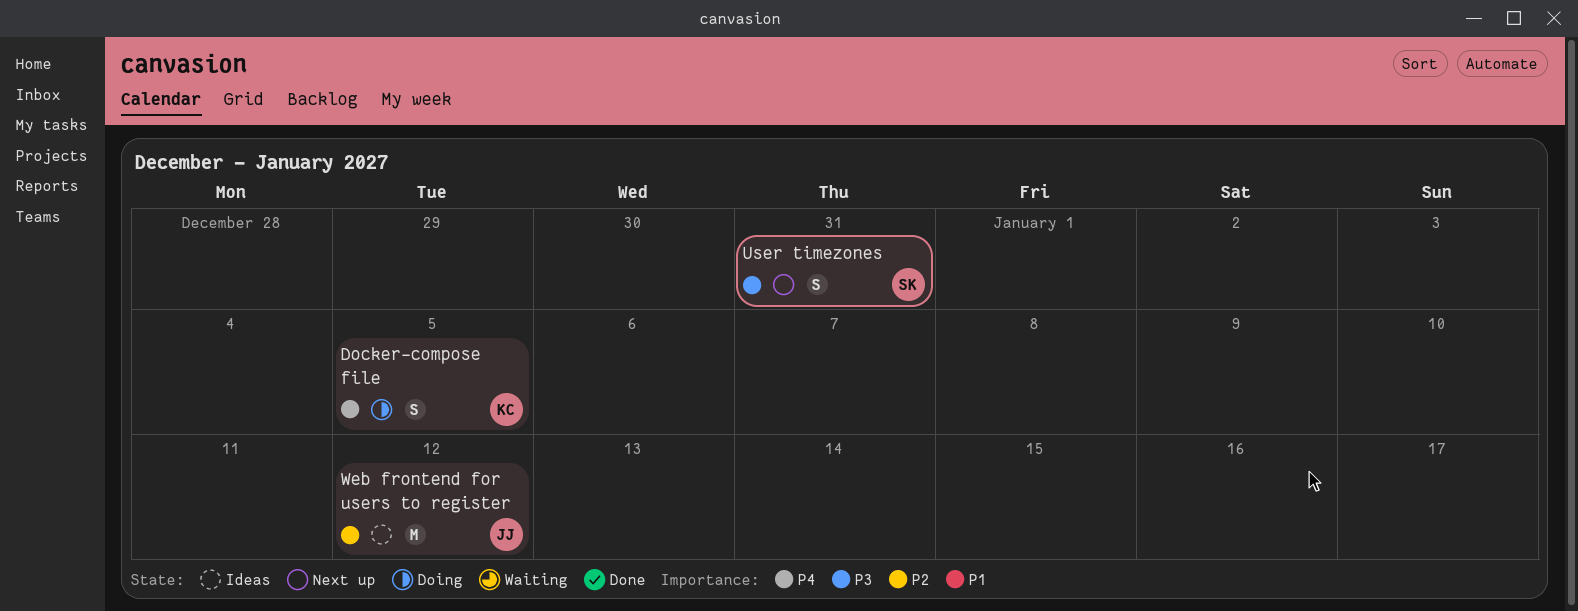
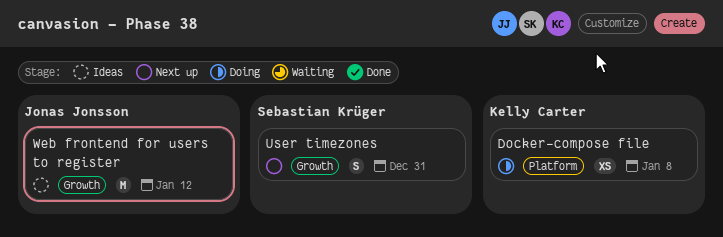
Docker-compose file, estimate: S -> XS
Docker-compose file, due: Jan 5 -> Jan 8

